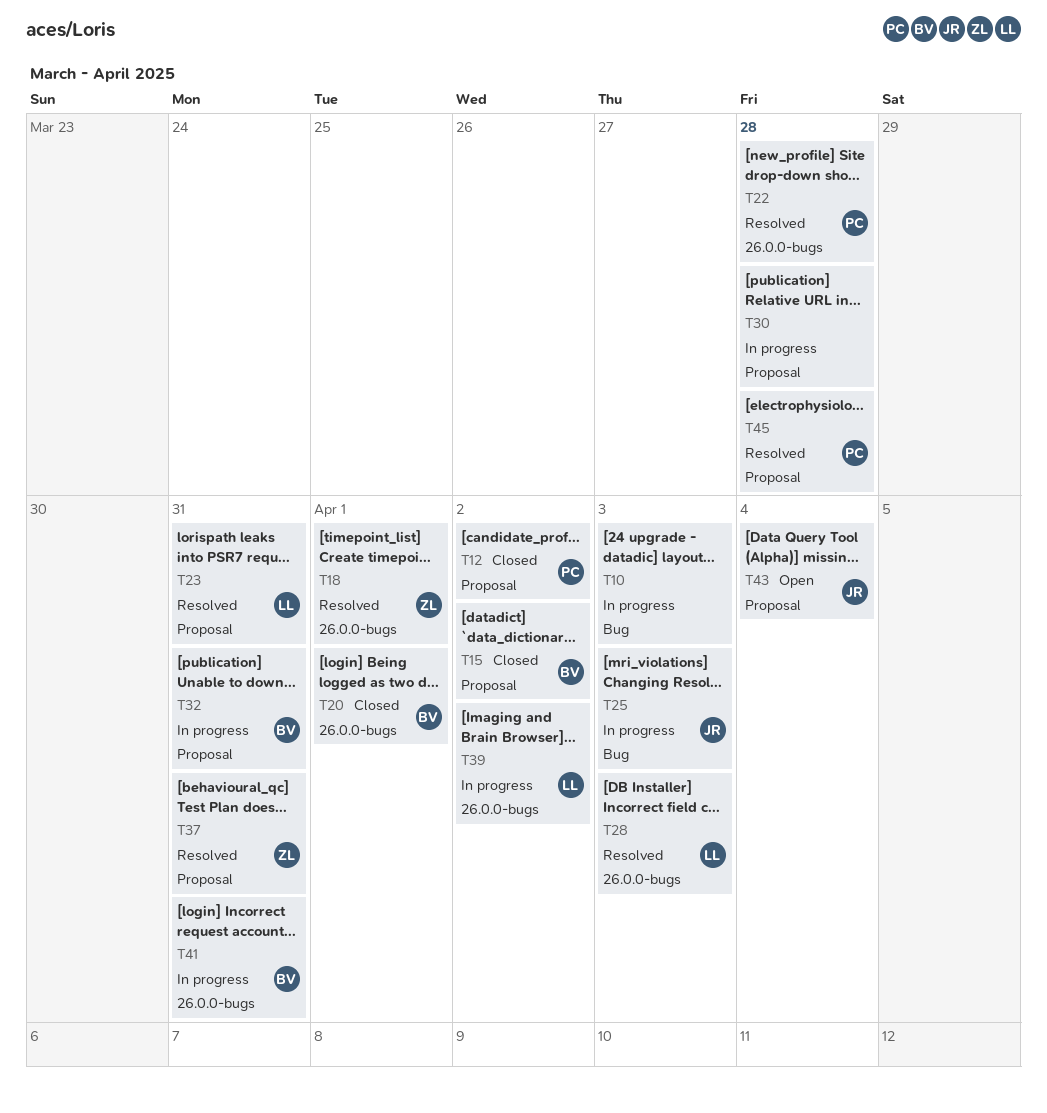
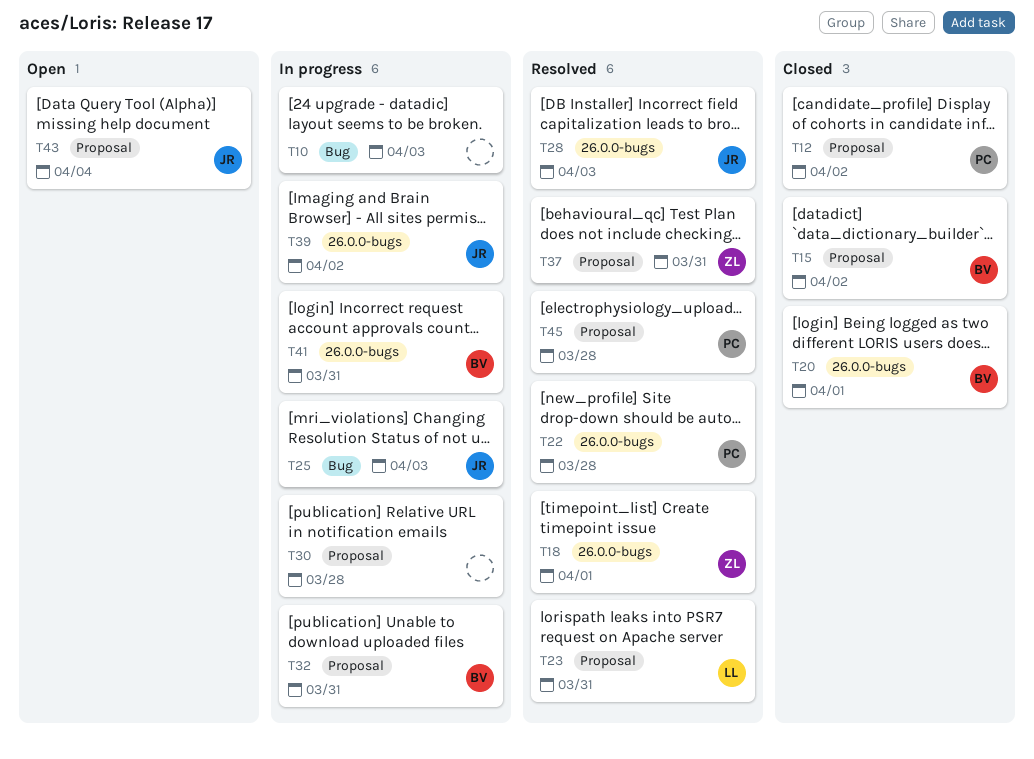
T28, owner: LL -> JR
T39, owner: LL -> JR

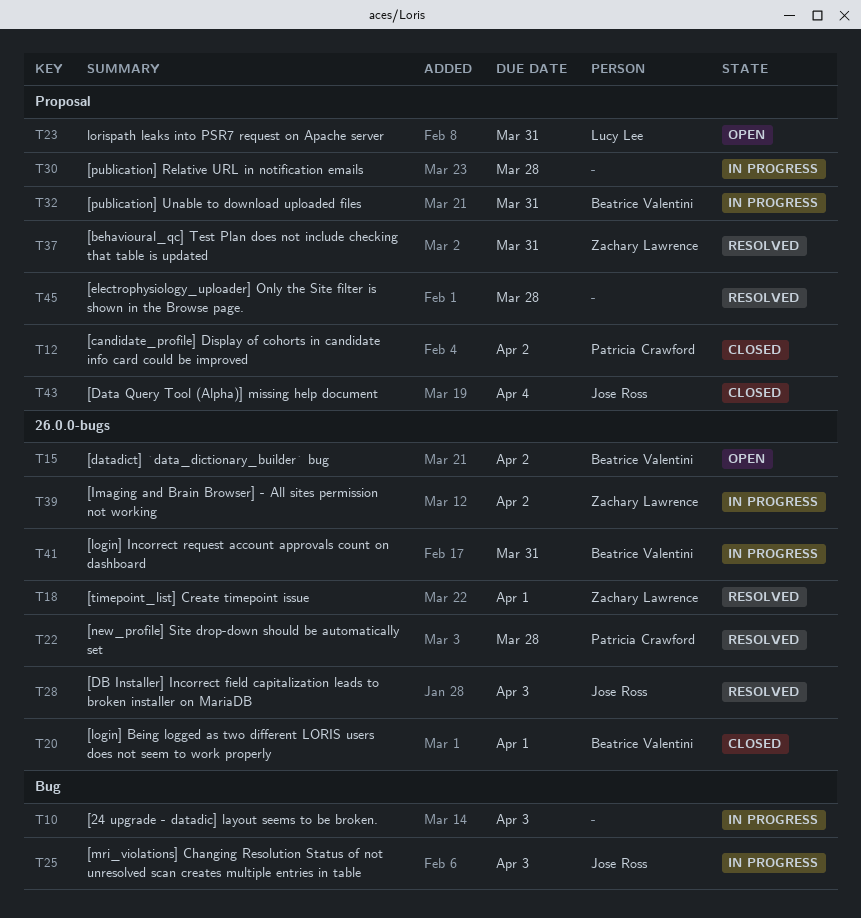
T15, status: Closed -> Open
T15, label: Proposal -> 26.0.0-bugs
T23, status: Resolved -> Open
T39, owner: Jose Ross -> Zachary Lawrence
T43, status: Open -> Closed
T45, owner: Patricia Crawford -> none

